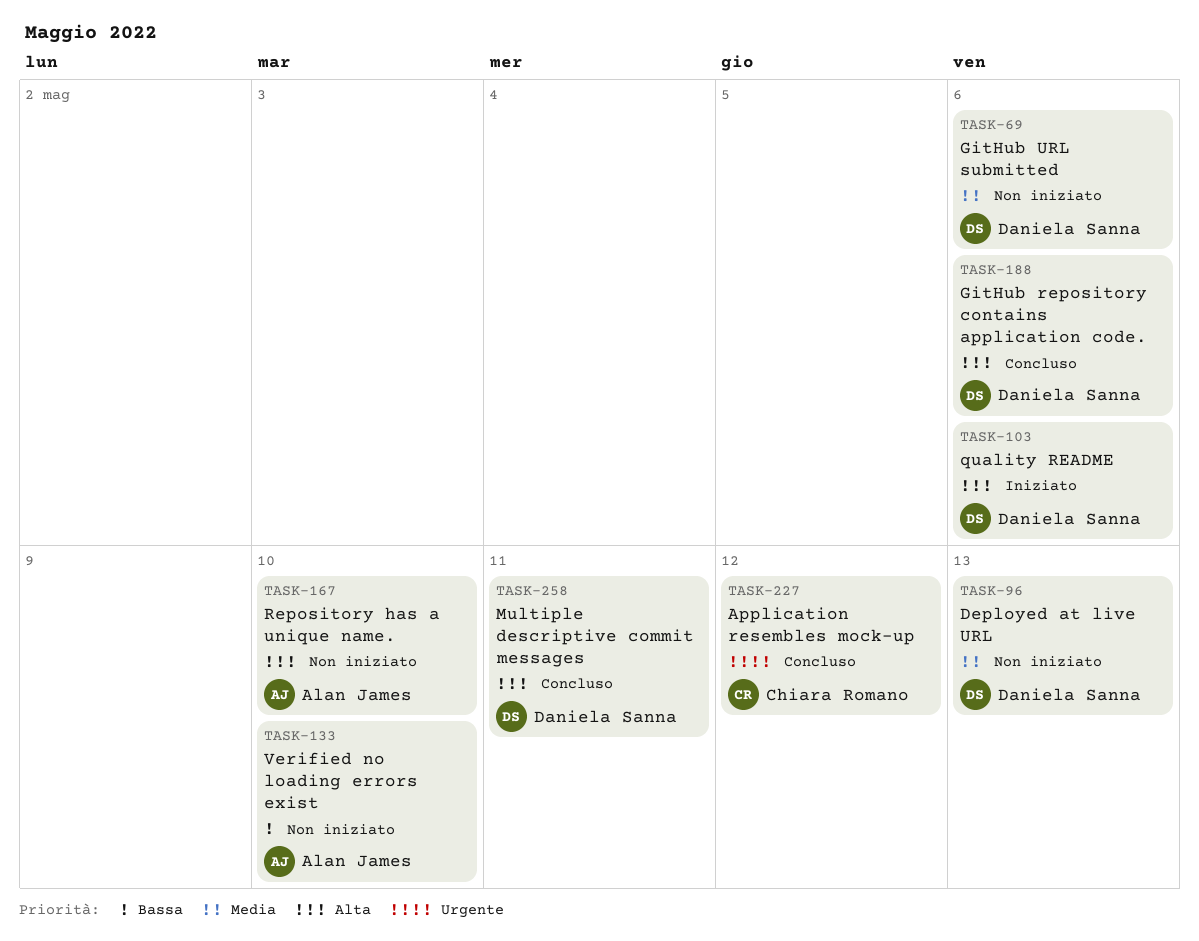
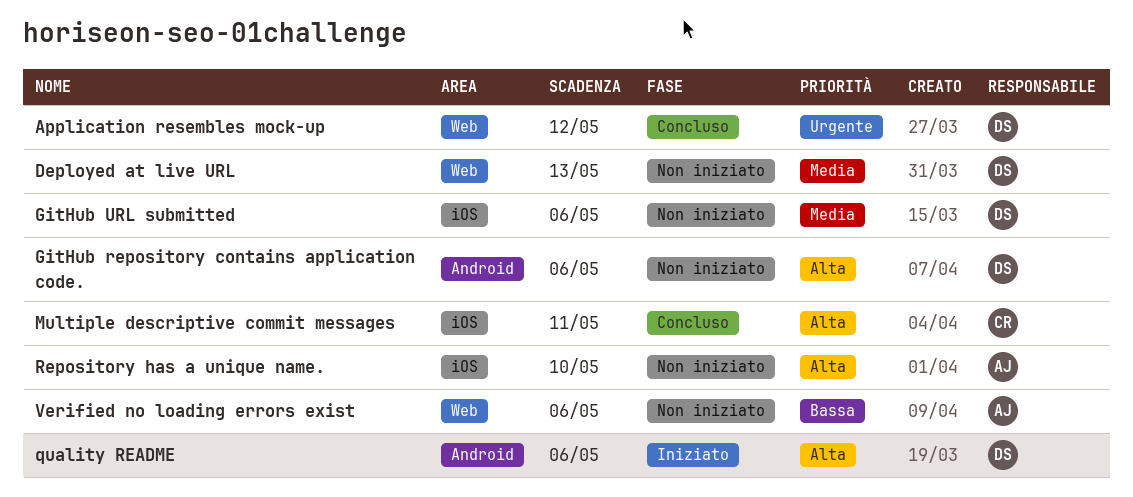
Application resembles mock-up, owner: Chiara Romano -> Daniela Sanna
GitHub repository contains application code., status: Concluso -> Non iniziato
Multiple descriptive commit messages, owner: Daniela Sanna -> Chiara Romano
Verified no loading errors exist, due: May 10 -> May 6

